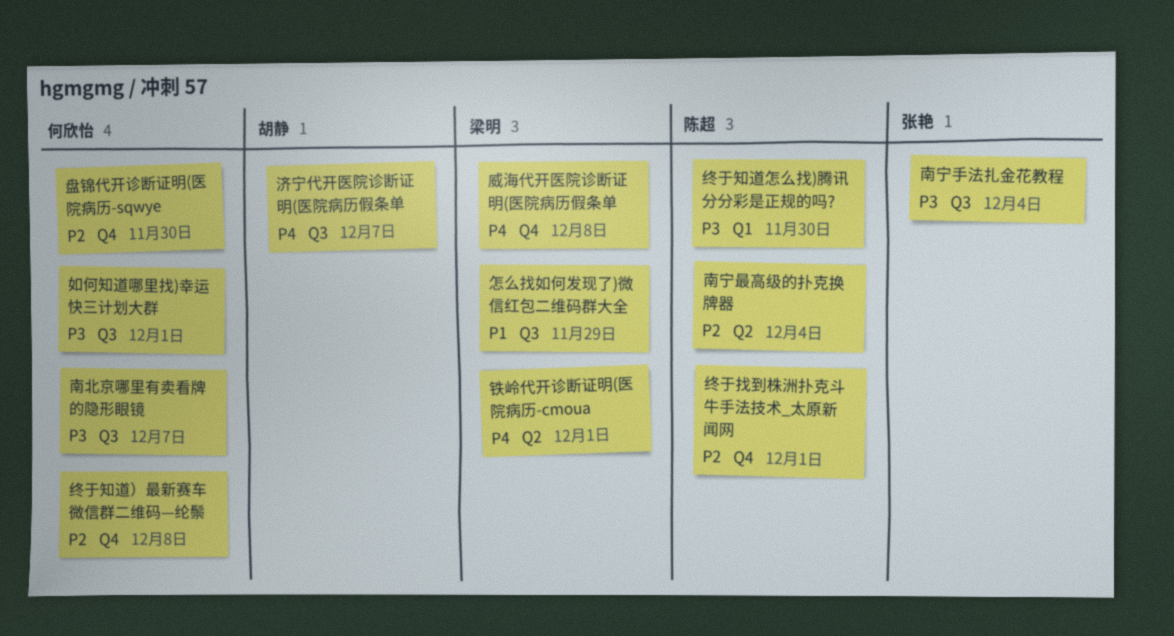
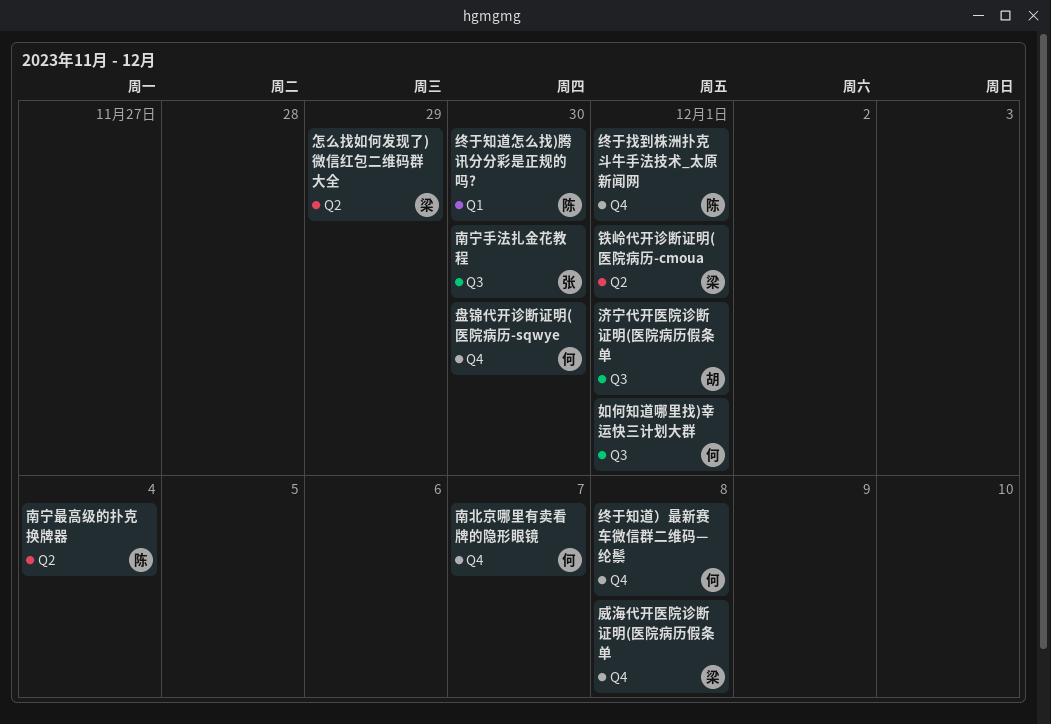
南北京哪里有卖看牌的隐形眼镜, label: Q3 -> Q4
南宁手法扎金花教程, due: Dec 4 -> Nov 30
怎么找如何发现了)微信红包二维码群大全, label: Q3 -> Q2
济宁代开医院诊断证明(医院病历假条单, due: Dec 7 -> Dec 1

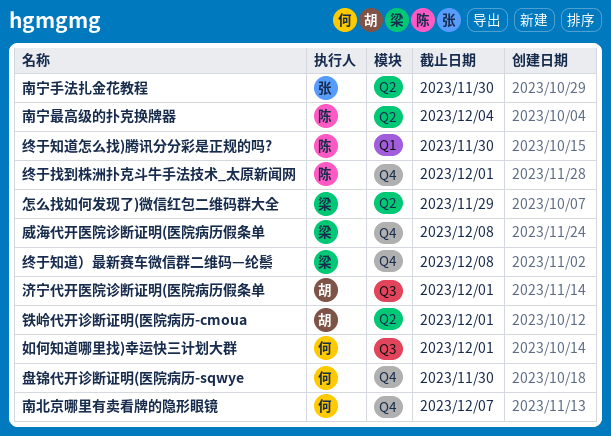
南宁手法扎金花教程, label: Q3 -> Q2
终于知道）最新赛车微信群二维码—纶鬃, owner: 何 -> 梁
铁岭代开诊断证明(医院病历-cmoua, owner: 梁 -> 胡

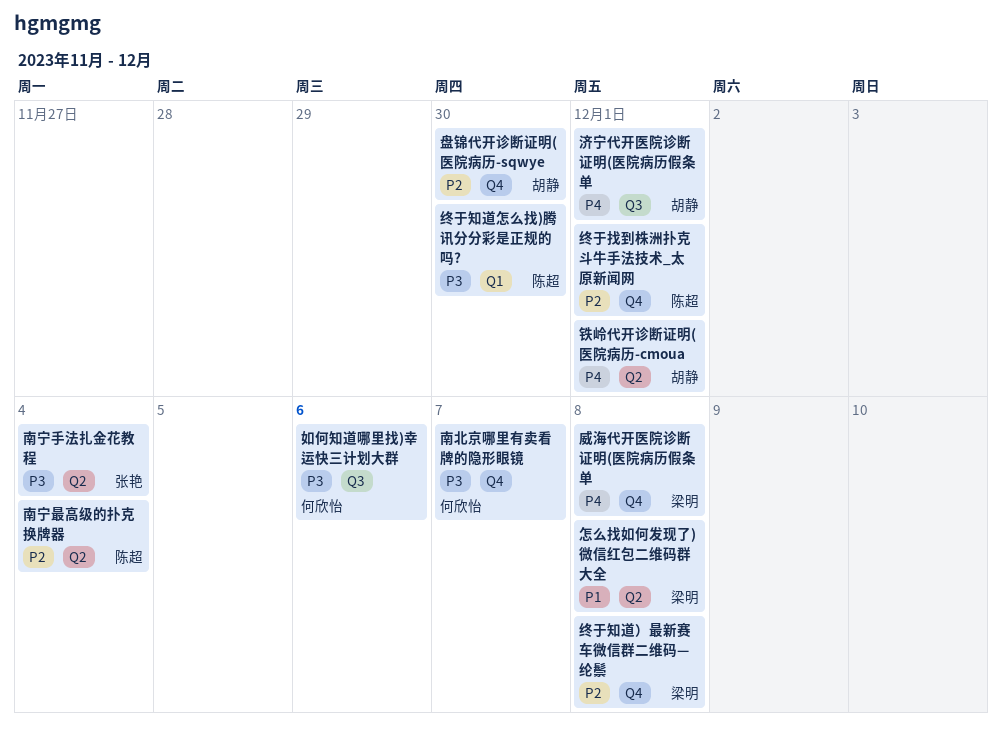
南宁手法扎金花教程, due: Nov 30 -> Dec 4
如何知道哪里找)幸运快三计划大群, due: Dec 1 -> Dec 6
怎么找如何发现了)微信红包二维码群大全, due: Nov 29 -> Dec 8
盘锦代开诊断证明(医院病历-sqwye, owner: 何欣怡 -> 胡静

